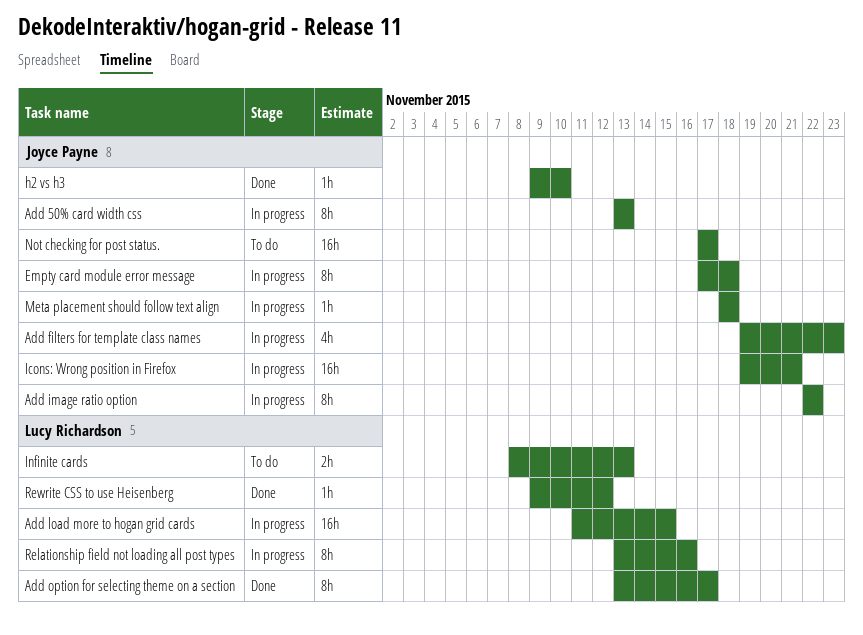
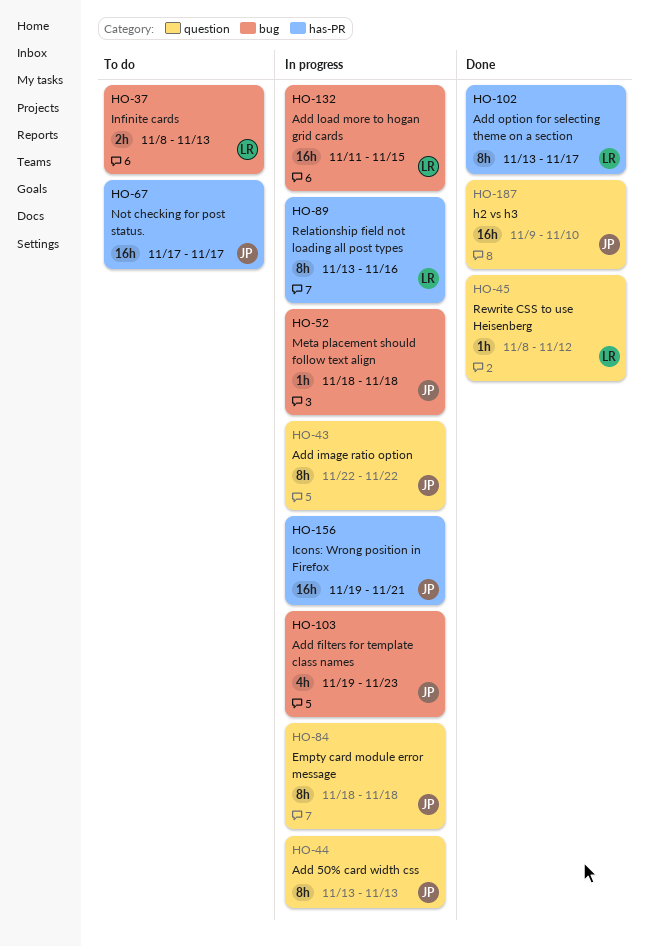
Empty card module error message, start: Nov 17 -> Nov 18
h2 vs h3, estimate: 1h -> 16h
Rewrite CSS to use Heisenberg, start: Nov 9 -> Nov 8

